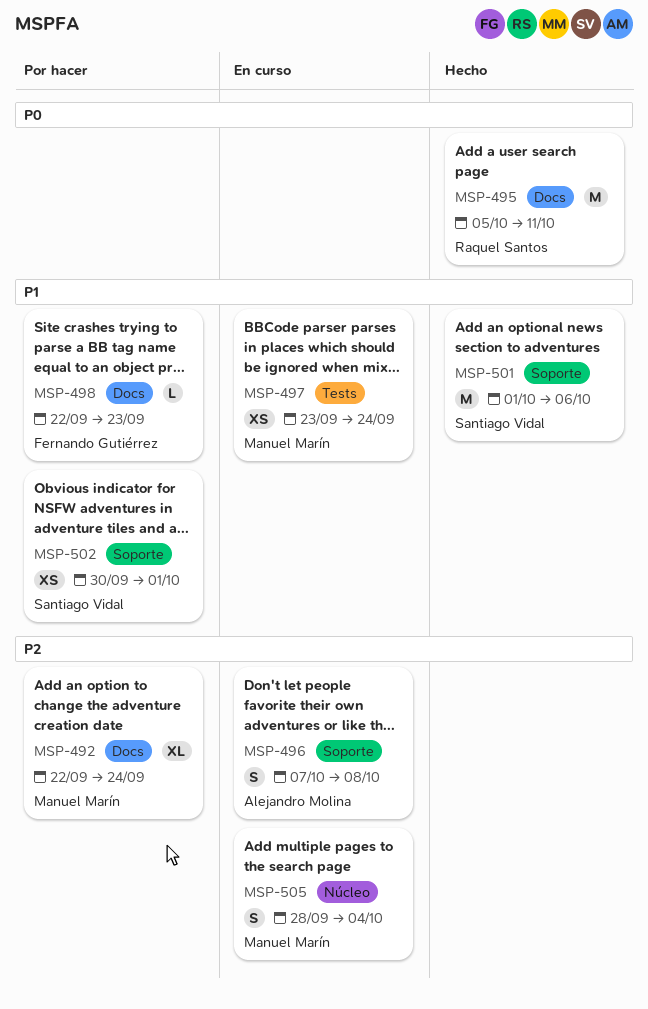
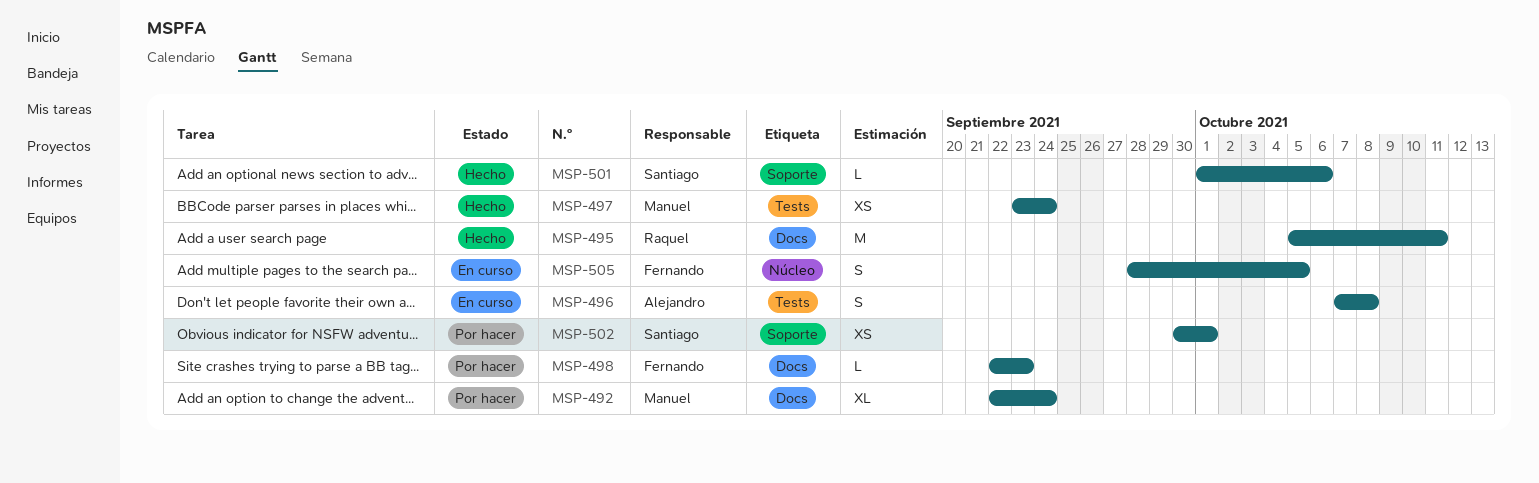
MSP-496, label: Soporte -> Tests
MSP-497, status: En curso -> Hecho
MSP-501, estimate: M -> L
MSP-505, owner: Manuel Marín -> Fernando Gutiérrez
MSP-505, due: Oct 4 -> Oct 5

